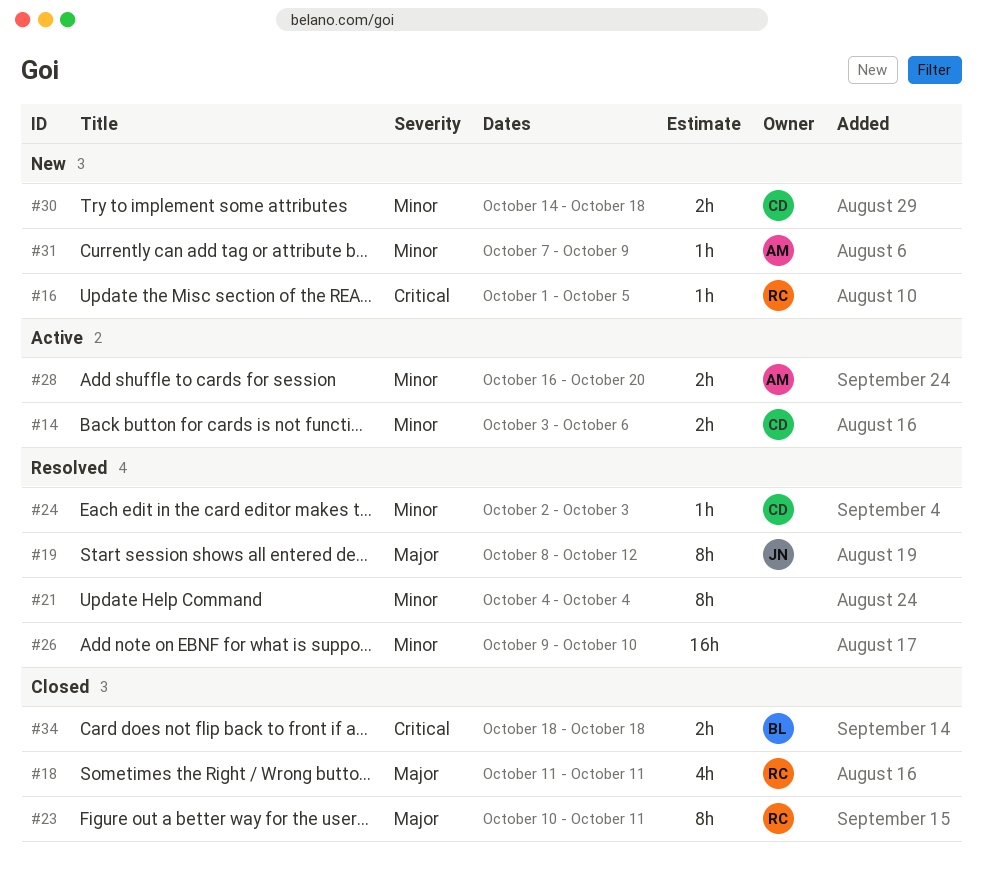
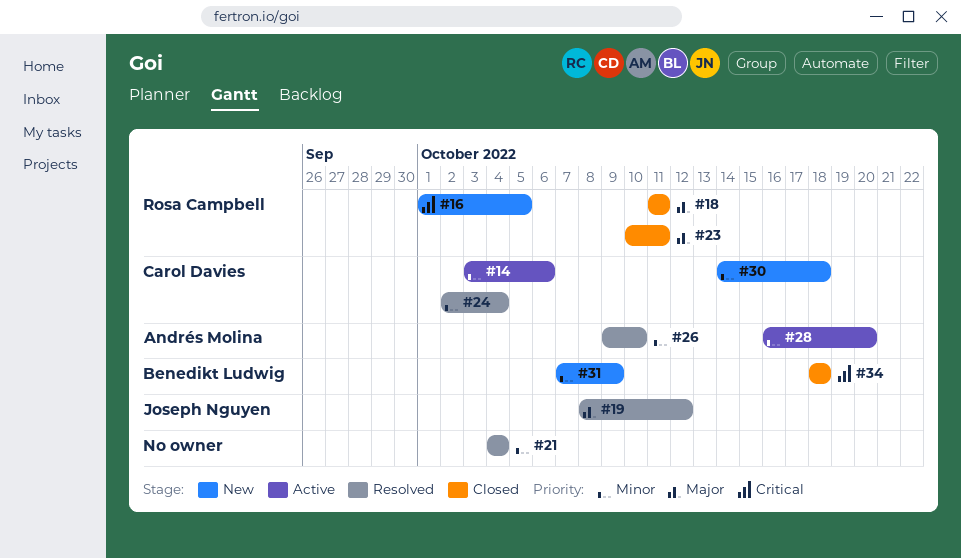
#24, due: Oct 3 -> Oct 4
#26, owner: none -> Andrés Molina
#31, owner: Andrés Molina -> Benedikt Ludwig

